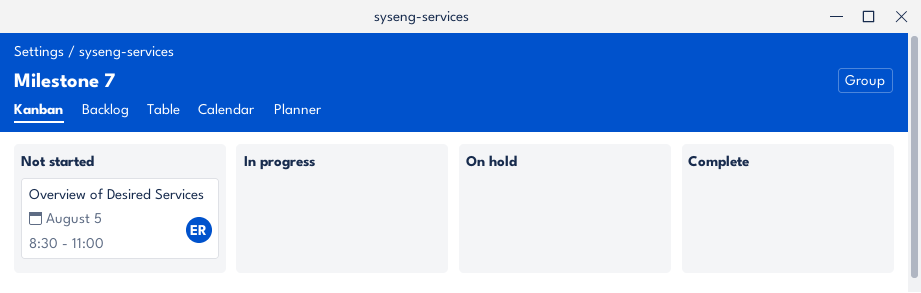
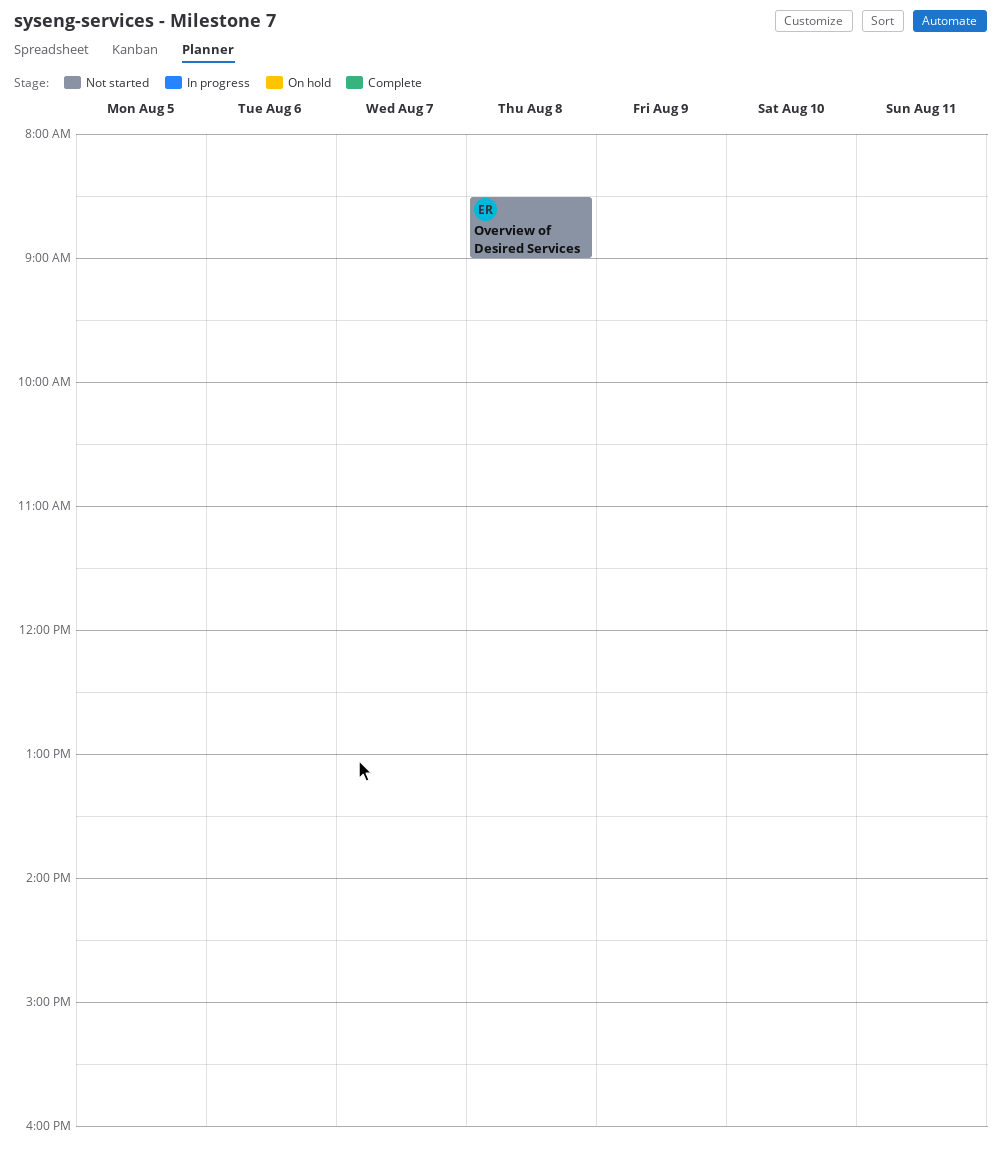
Overview of Desired Services, day: Aug 5 -> Aug 8
Overview of Desired Services, ends: 11:00 -> 09:00

